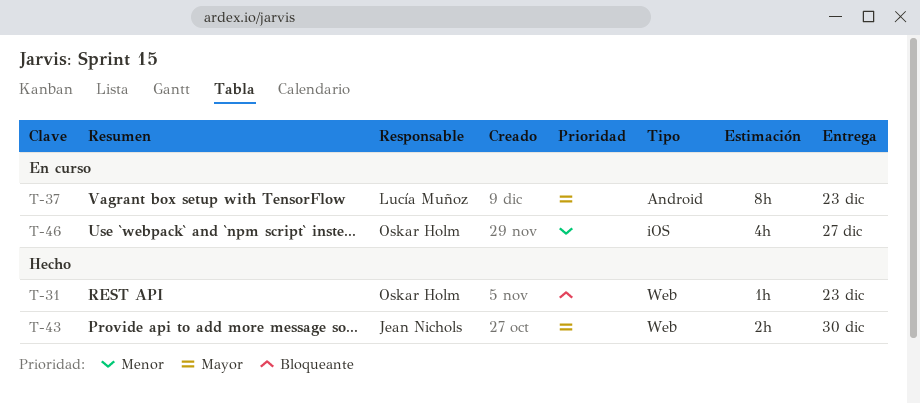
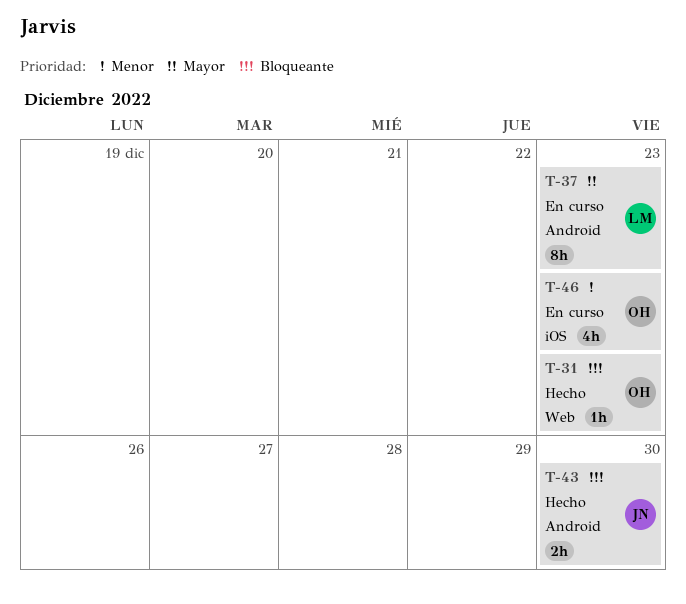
T-43, priority: Mayor -> Bloqueante
T-43, label: Web -> Android
T-46, due: Dec 27 -> Dec 23

